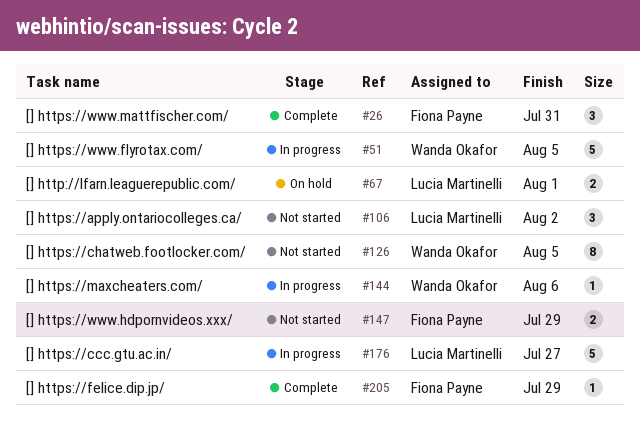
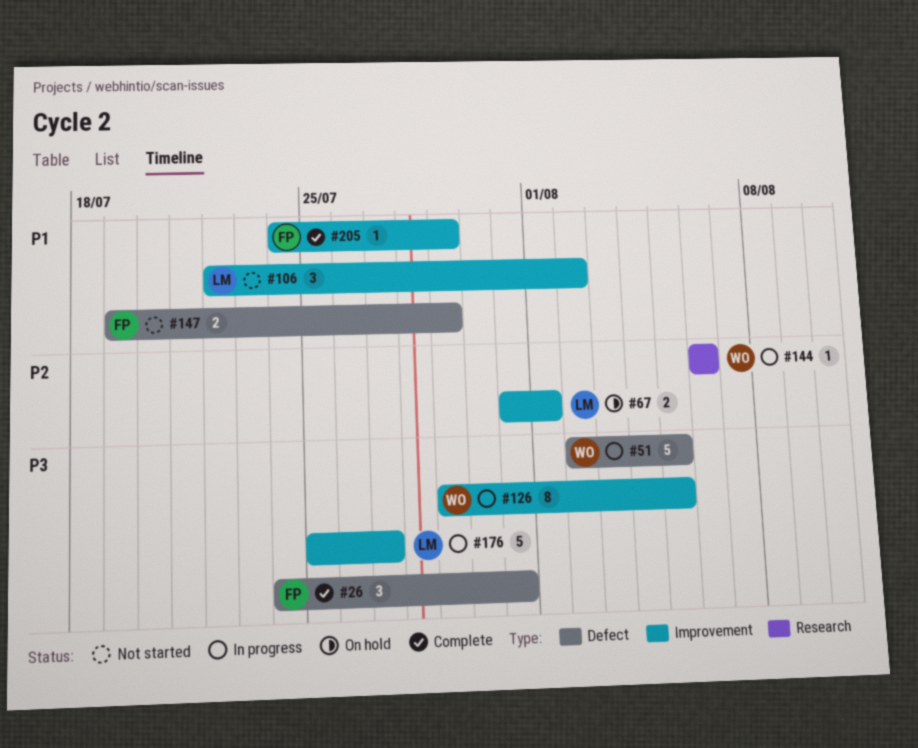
#126, status: Not started -> In progress

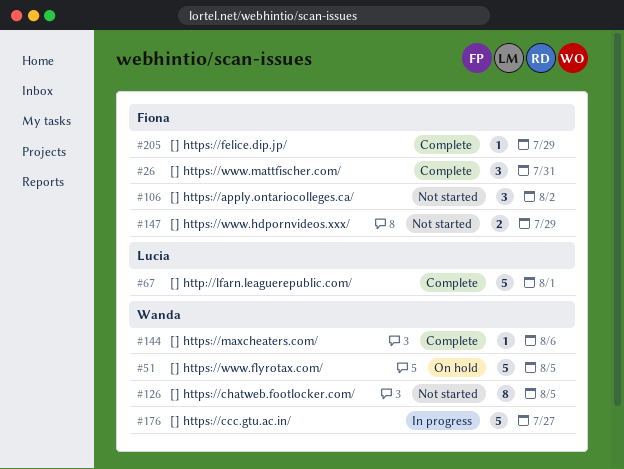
#51, status: In progress -> On hold
#67, status: On hold -> Complete
#67, estimate: 2 -> 5
#106, owner: Lucia -> Fiona
#126, status: In progress -> Not started
#144, status: In progress -> Complete
#176, owner: Lucia -> Wanda

